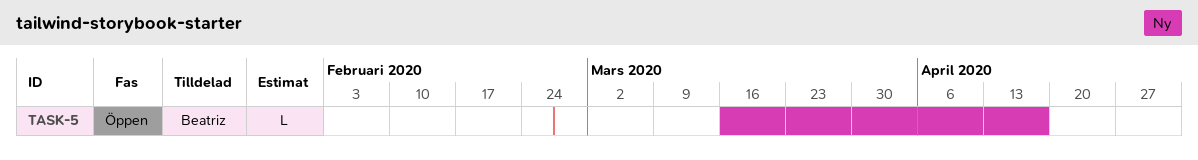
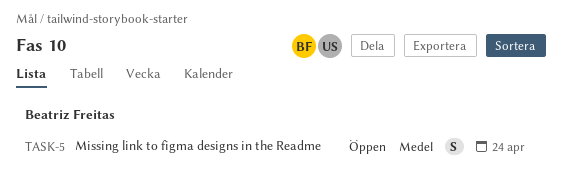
TASK-5, estimate: L -> S
TASK-5, due: Apr 17 -> Apr 24

